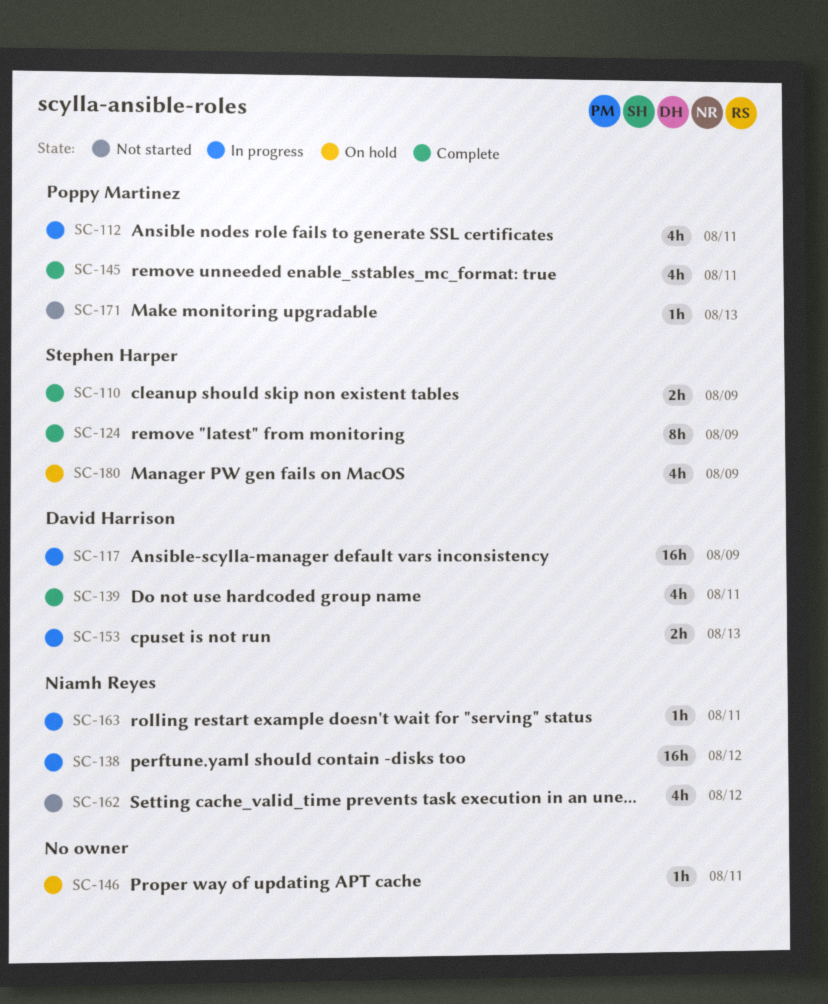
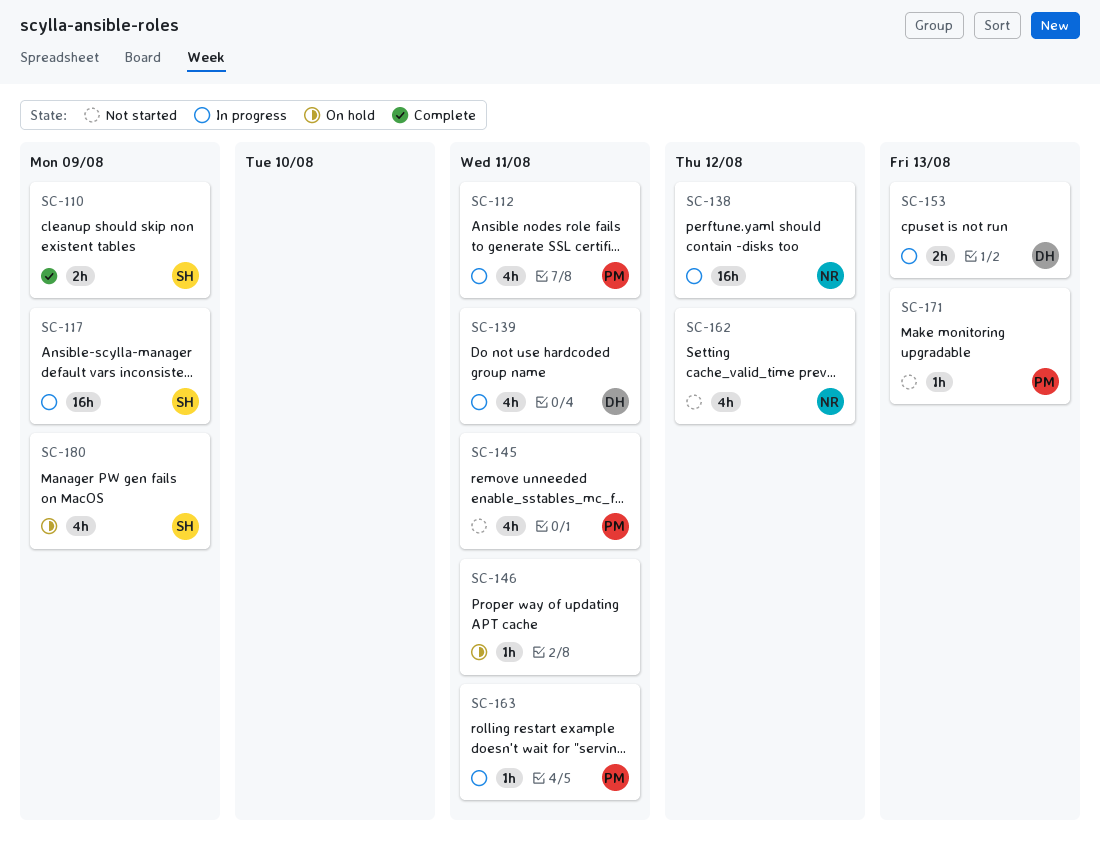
SC-117, owner: David Harrison -> Stephen Harper
SC-124: present -> none
SC-139, status: Complete -> In progress
SC-145, status: Complete -> Not started
SC-163, owner: Niamh Reyes -> Poppy Martinez

